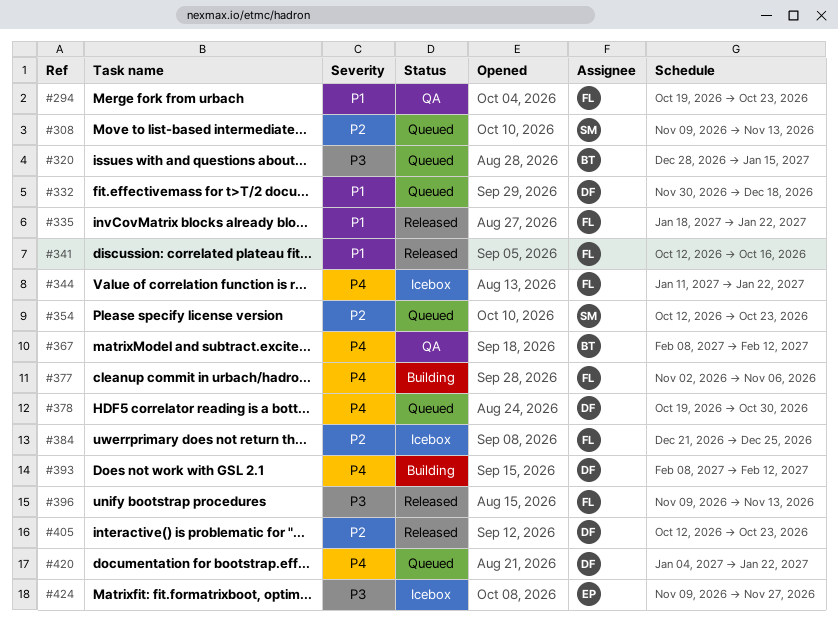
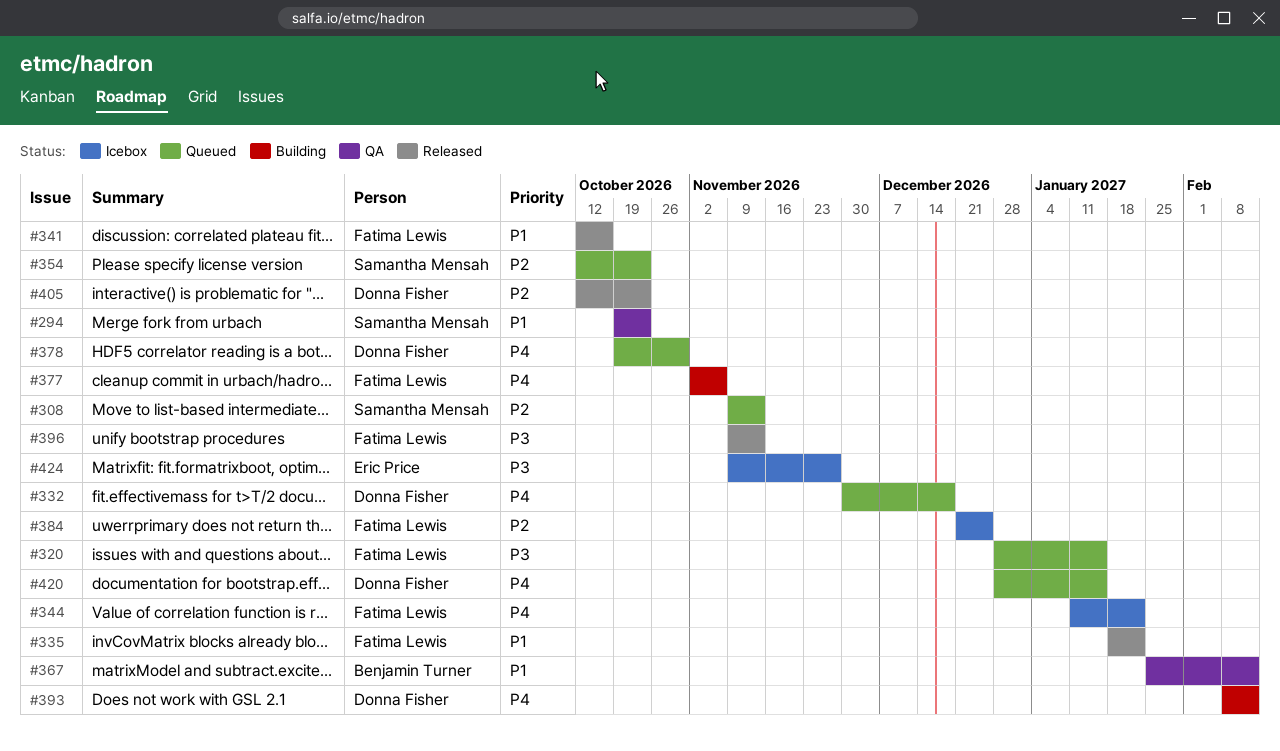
#294, owner: Fatima Lewis -> Samantha Mensah
#320, owner: Benjamin Turner -> Fatima Lewis
#332, priority: P1 -> P4
#367, priority: P4 -> P1
#367, start: Feb 8 -> Jan 25
#420, start: Jan 4 -> Dec 28
#420, due: Jan 22 -> Jan 15

